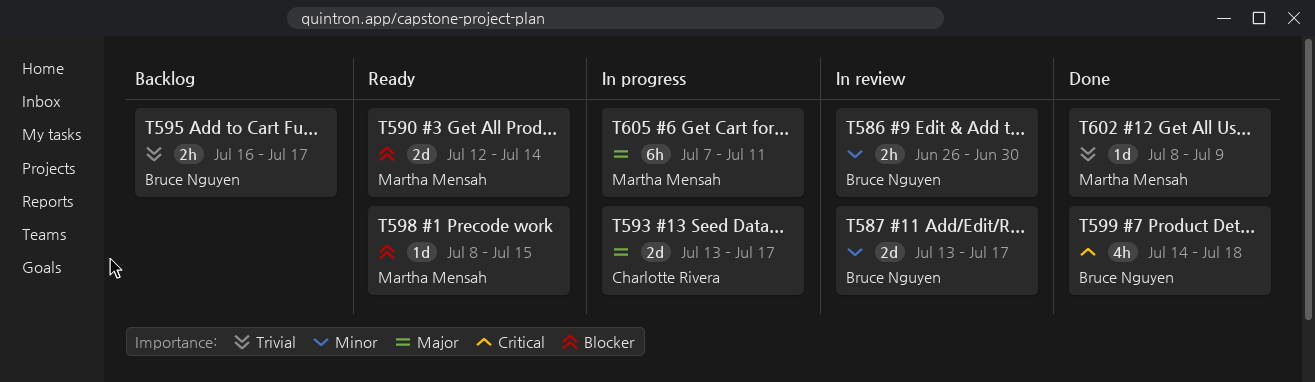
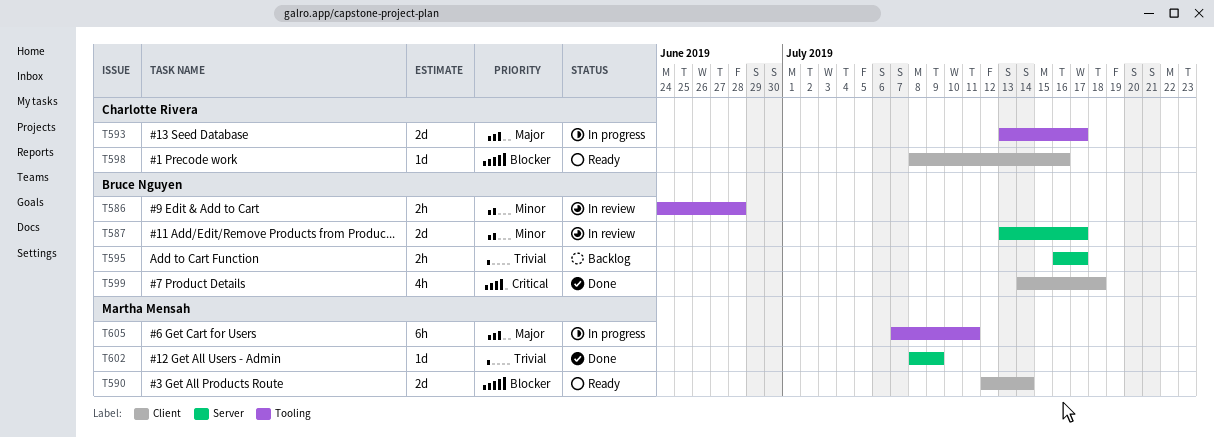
T586, start: Jun 26 -> Jun 24
T586, due: Jun 30 -> Jun 28
T598, owner: Martha Mensah -> Charlotte Rivera
T598, due: Jul 15 -> Jul 16

